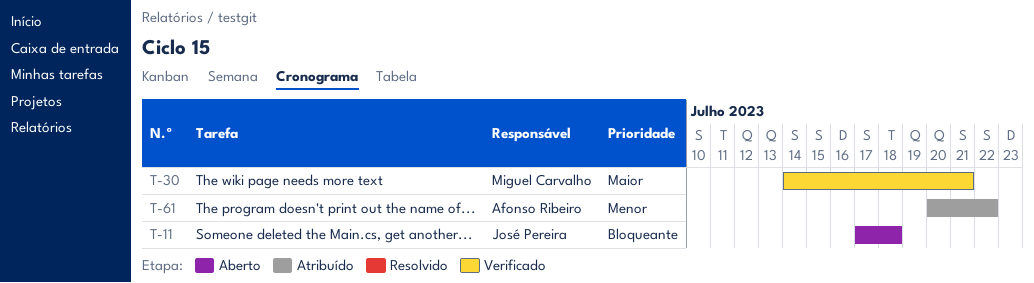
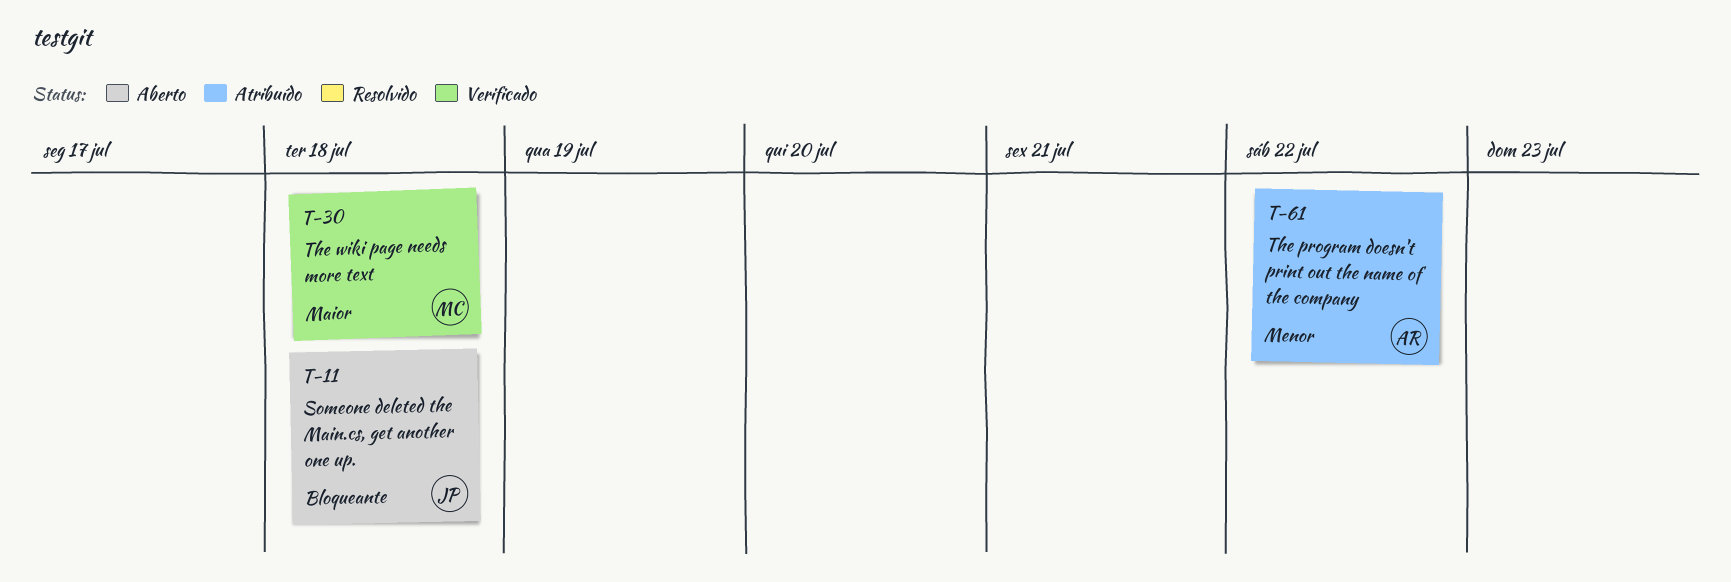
T-30, due: Jul 21 -> Jul 18

